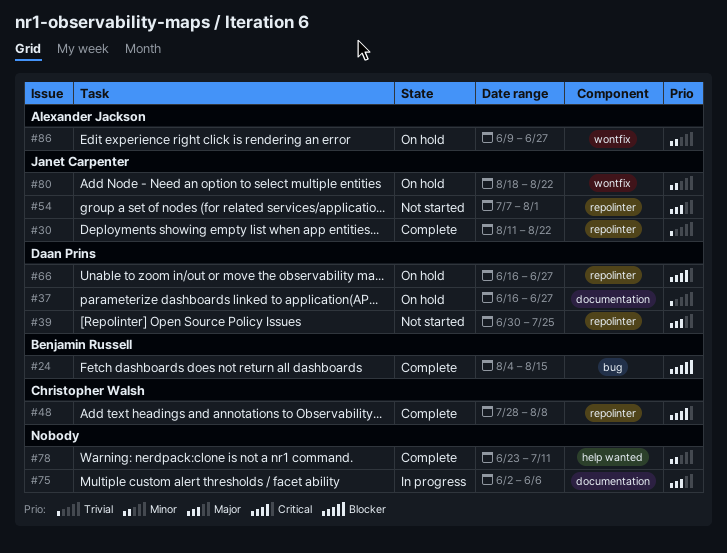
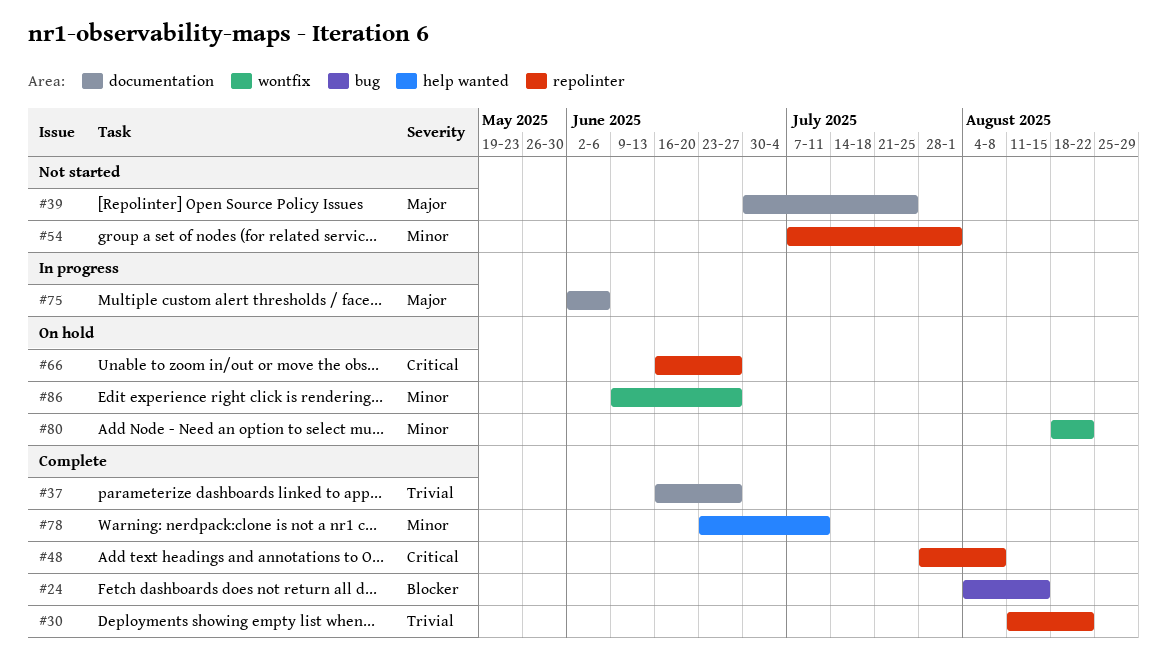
#37, status: On hold -> Complete
#39, label: repolinter -> documentation
#54, priority: Major -> Minor

